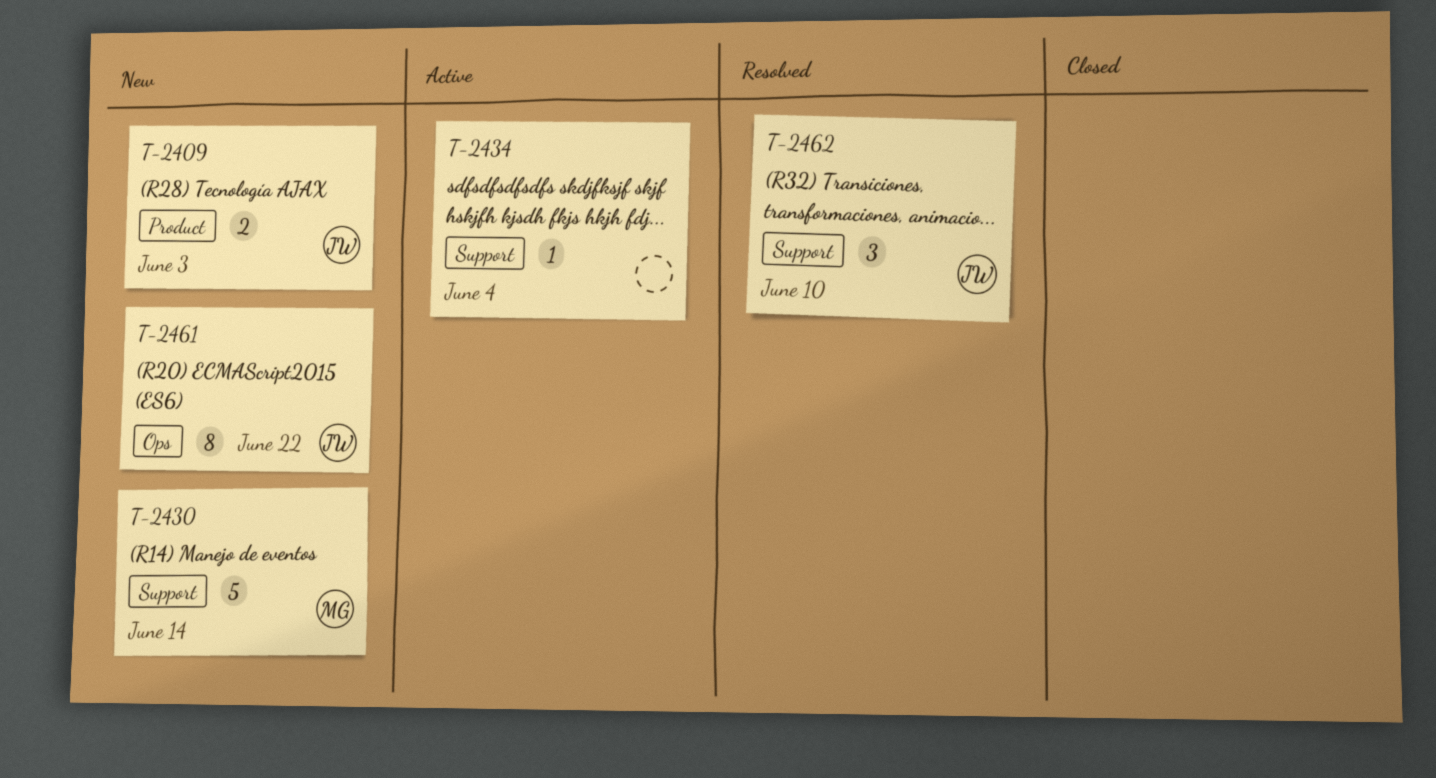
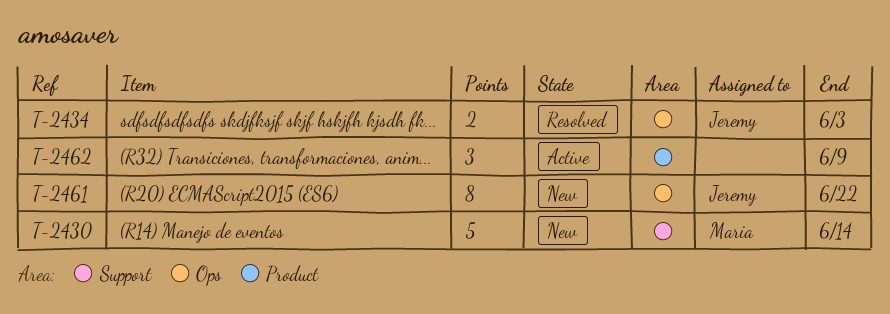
T-2409: present -> none
T-2434, status: Active -> Resolved
T-2434, owner: none -> Jeremy
T-2434, label: Support -> Ops
T-2434, estimate: 1 -> 2
T-2434, due: Jun 4 -> Jun 3
T-2462, status: Resolved -> Active
T-2462, owner: Jeremy -> none
T-2462, label: Support -> Product
T-2462, due: Jun 10 -> Jun 9

